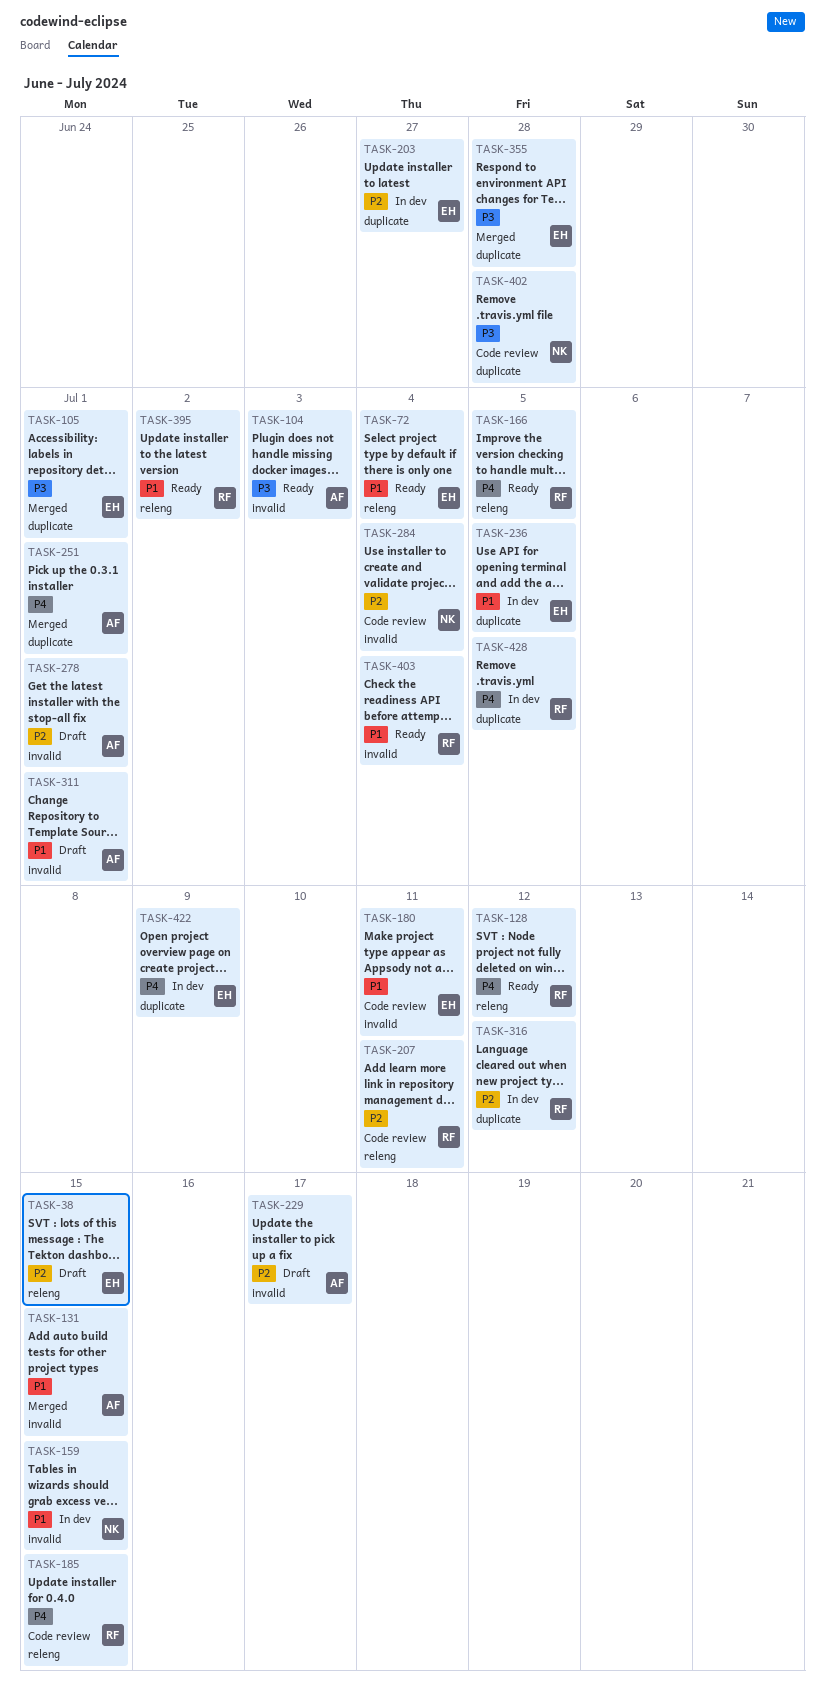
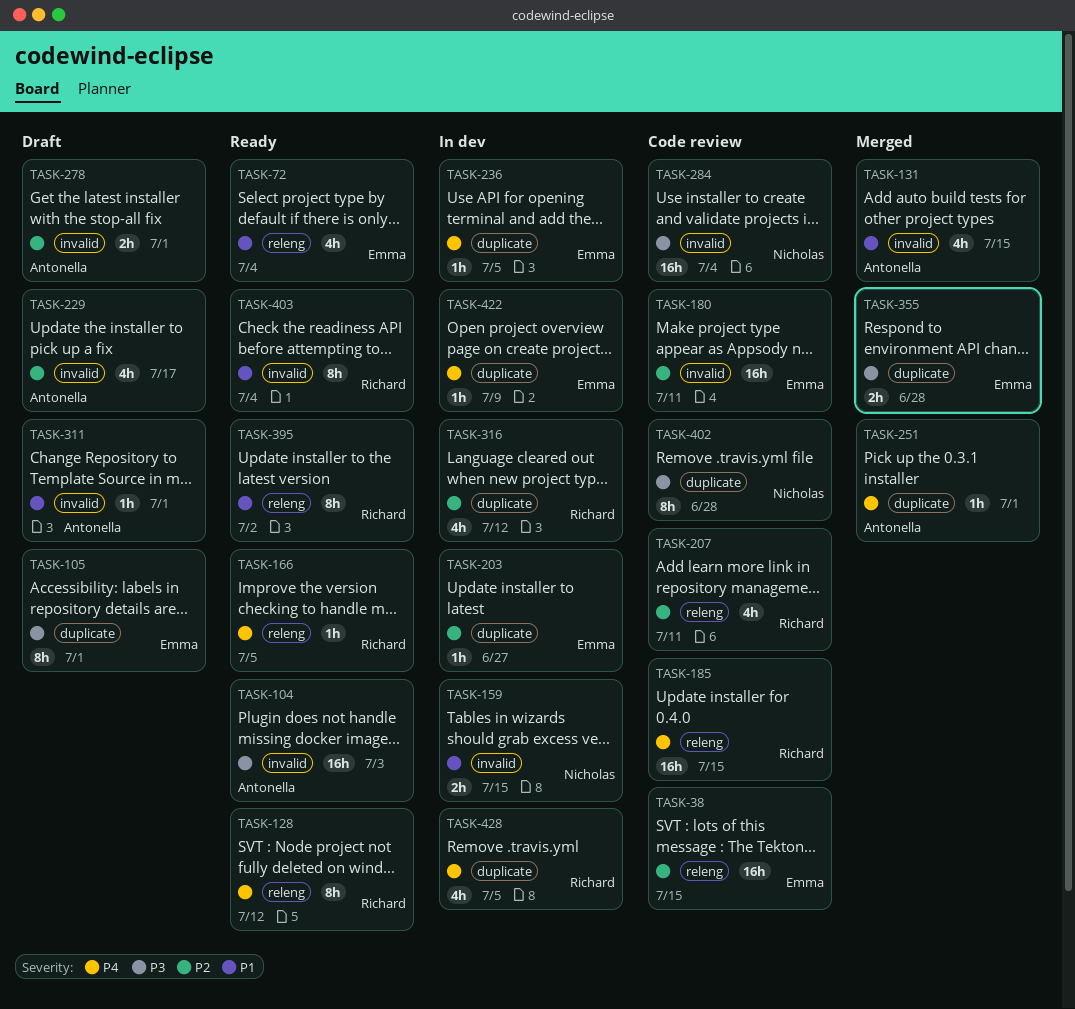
TASK-38, status: Draft -> Code review
TASK-105, status: Merged -> Draft
TASK-180, priority: P1 -> P2
TASK-236, priority: P1 -> P4
TASK-284, priority: P2 -> P3

